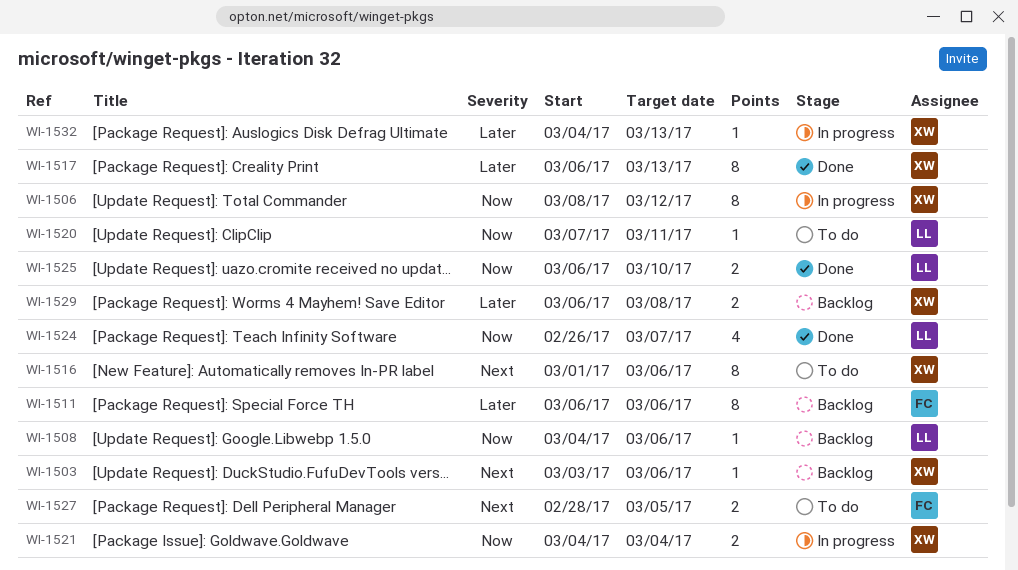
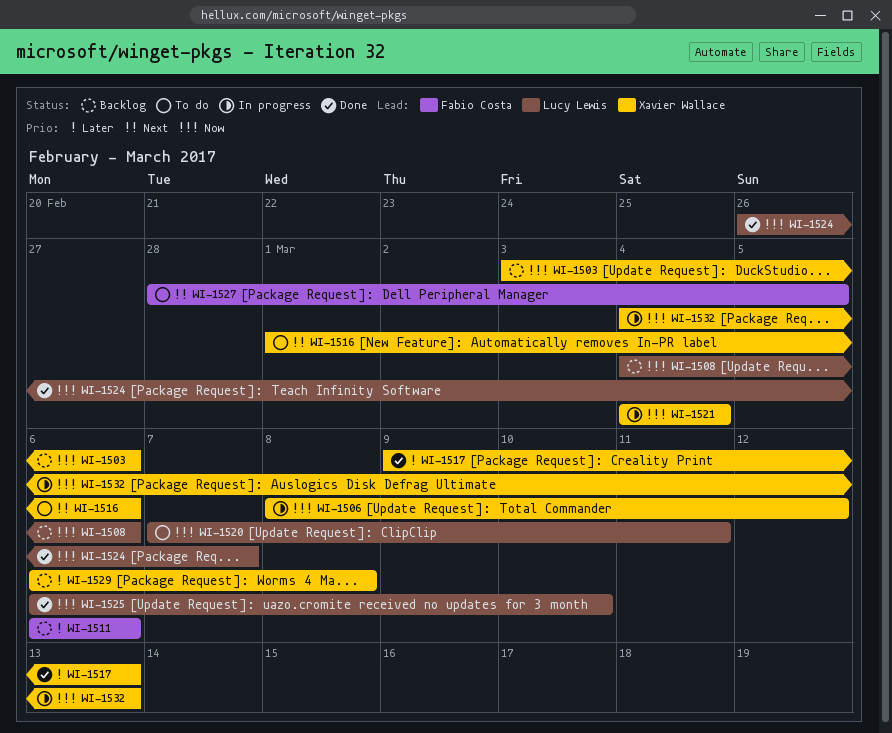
WI-1503, priority: Next -> Now
WI-1517, start: Mar 6 -> Mar 9
WI-1532, priority: Later -> Now

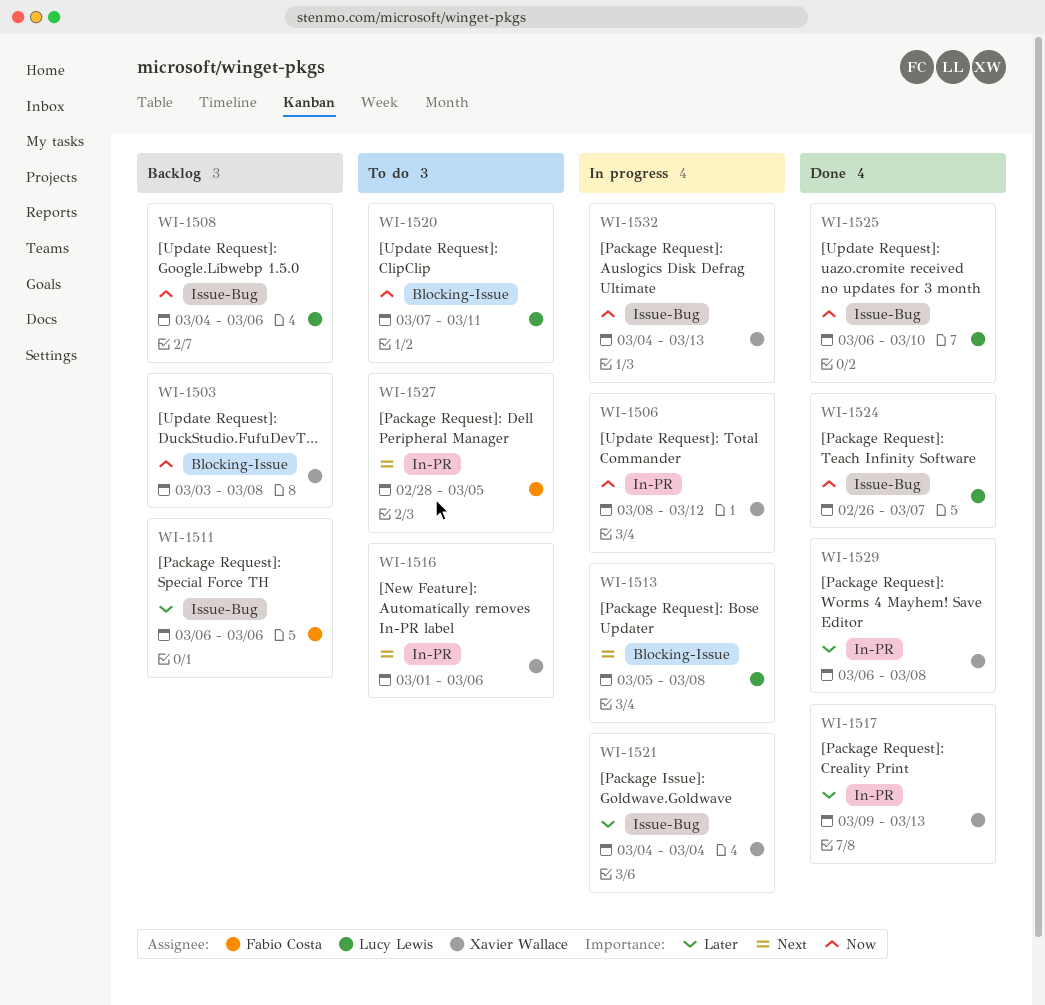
WI-1503, due: Mar 6 -> Mar 8
WI-1513: none -> present
WI-1521, priority: Now -> Later
WI-1529, status: Backlog -> Done

